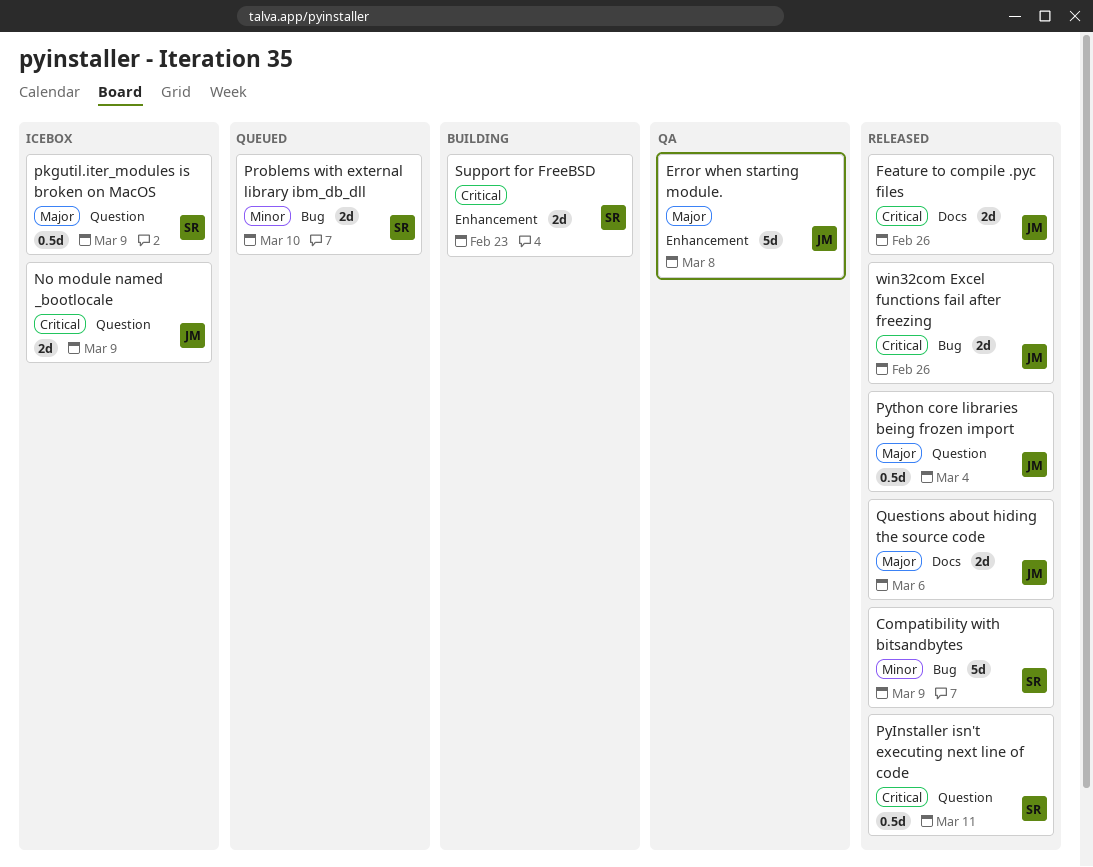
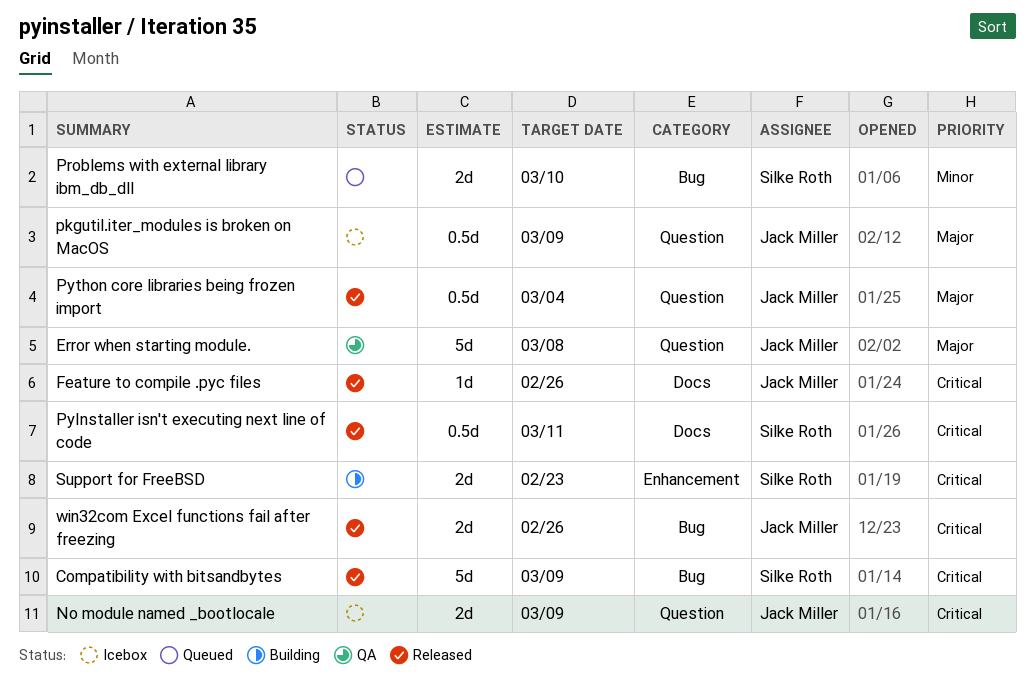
Compatibility with bitsandbytes, priority: Minor -> Critical
Error when starting module., label: Enhancement -> Question
Feature to compile .pyc files, estimate: 2d -> 1d
pkgutil.iter_modules is broken on MacOS, owner: Silke Roth -> Jack Miller
PyInstaller isn't executing next line of code, label: Question -> Docs
Questions about hiding the source code: present -> none

